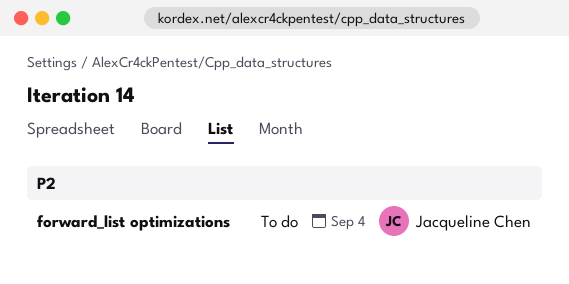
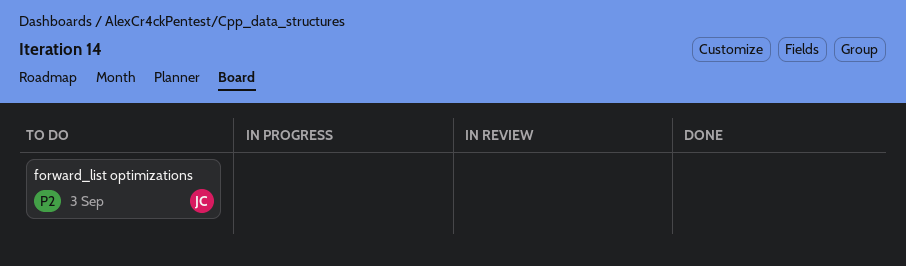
forward_list optimizations, due: Sep 4 -> Sep 3

